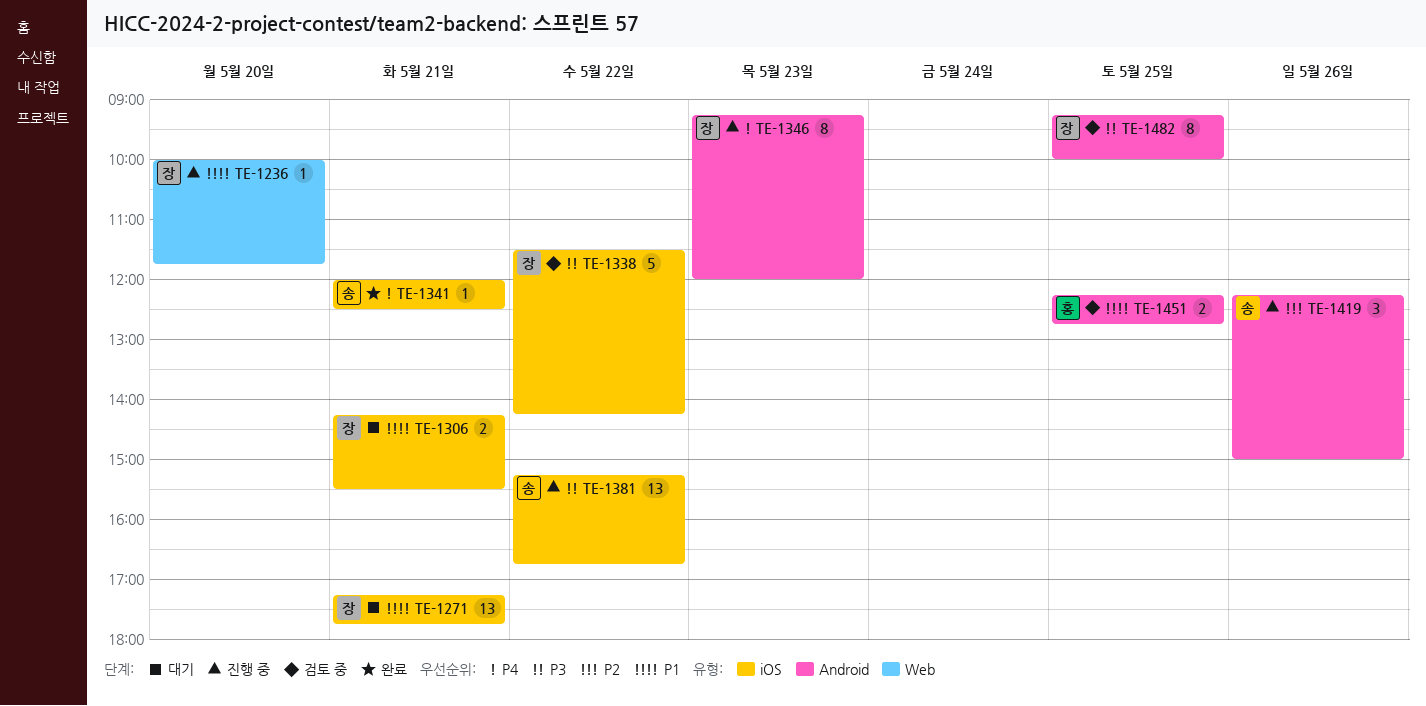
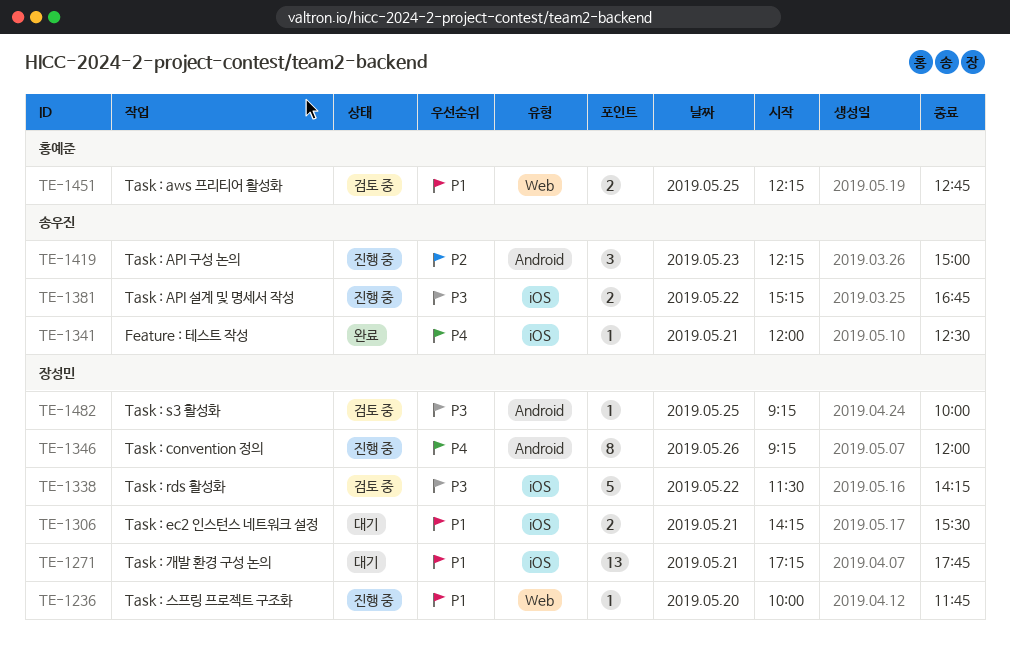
TE-1346, day: May 23 -> May 26
TE-1381, estimate: 13 -> 2
TE-1419, day: May 26 -> May 23
TE-1451, label: Android -> Web
TE-1482, estimate: 8 -> 1

